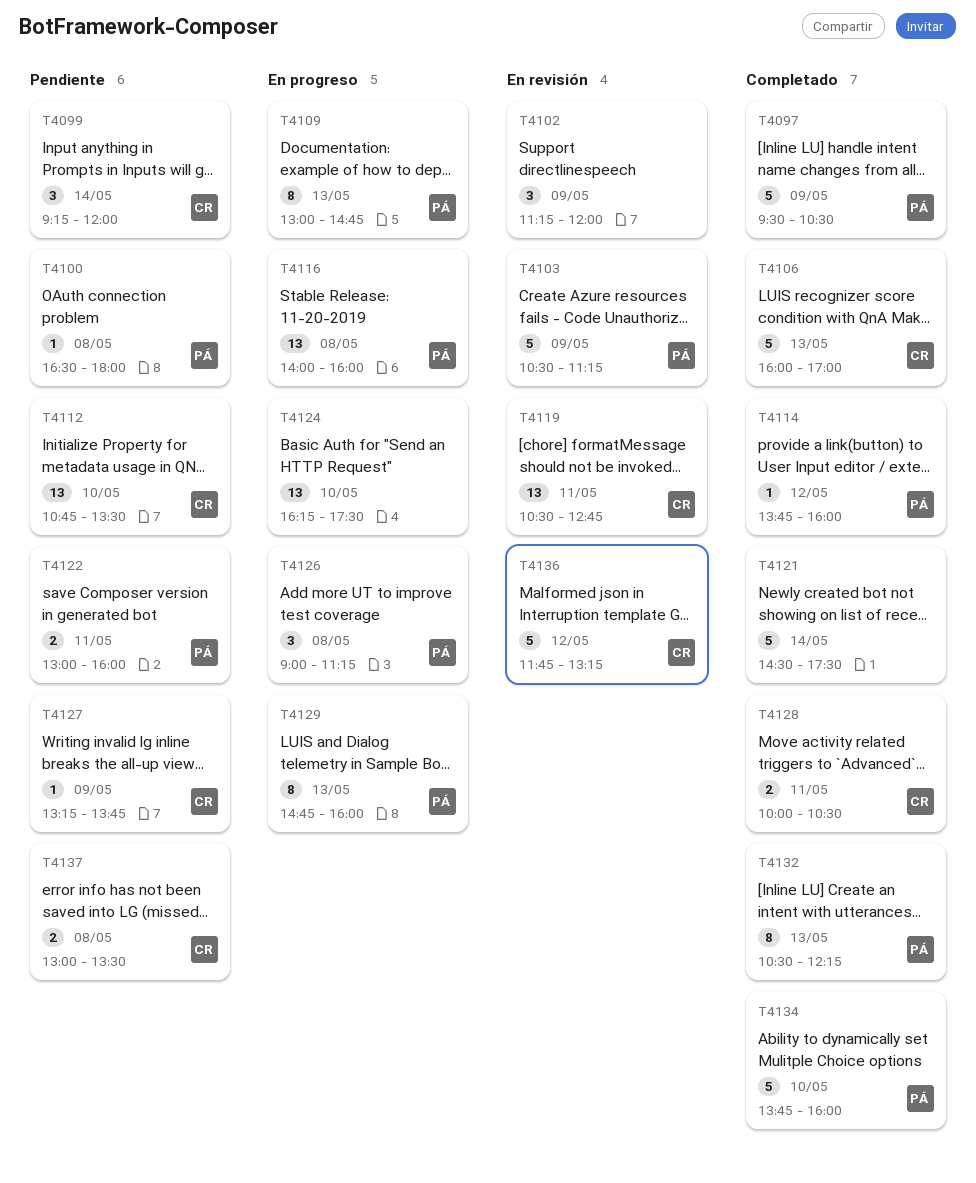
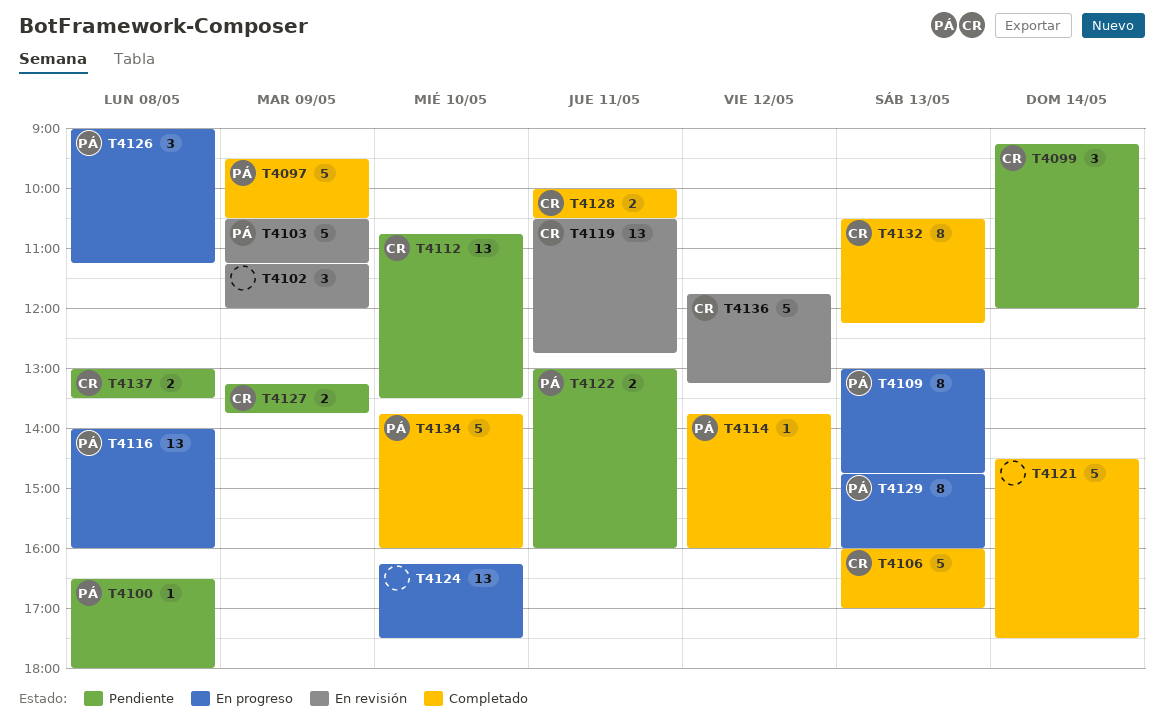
T4127, estimate: 1 -> 2
T4132, owner: PÁ -> CR

